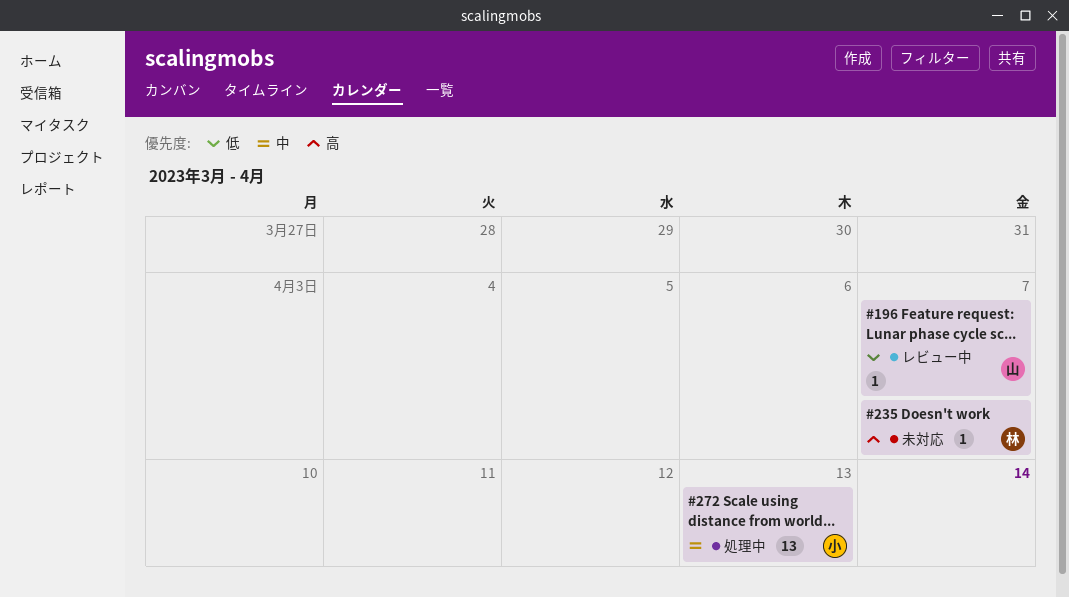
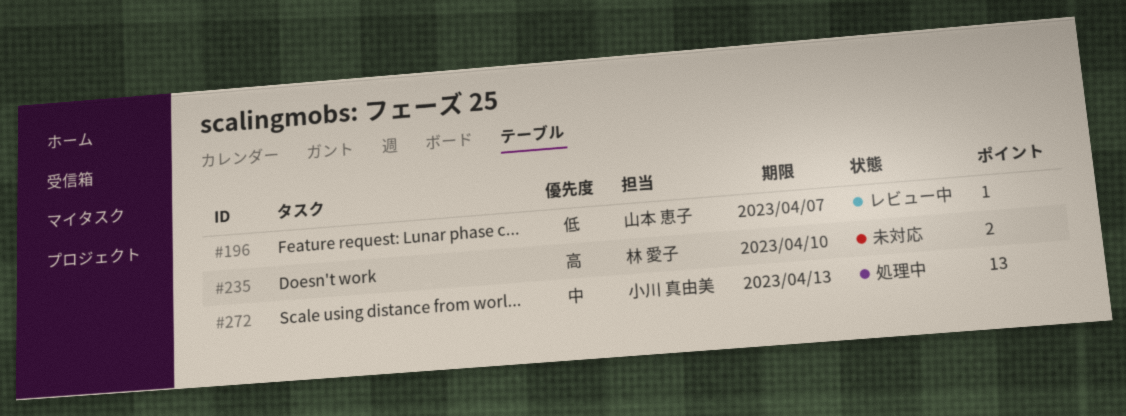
#235, estimate: 1 -> 2
#235, due: Apr 7 -> Apr 10

